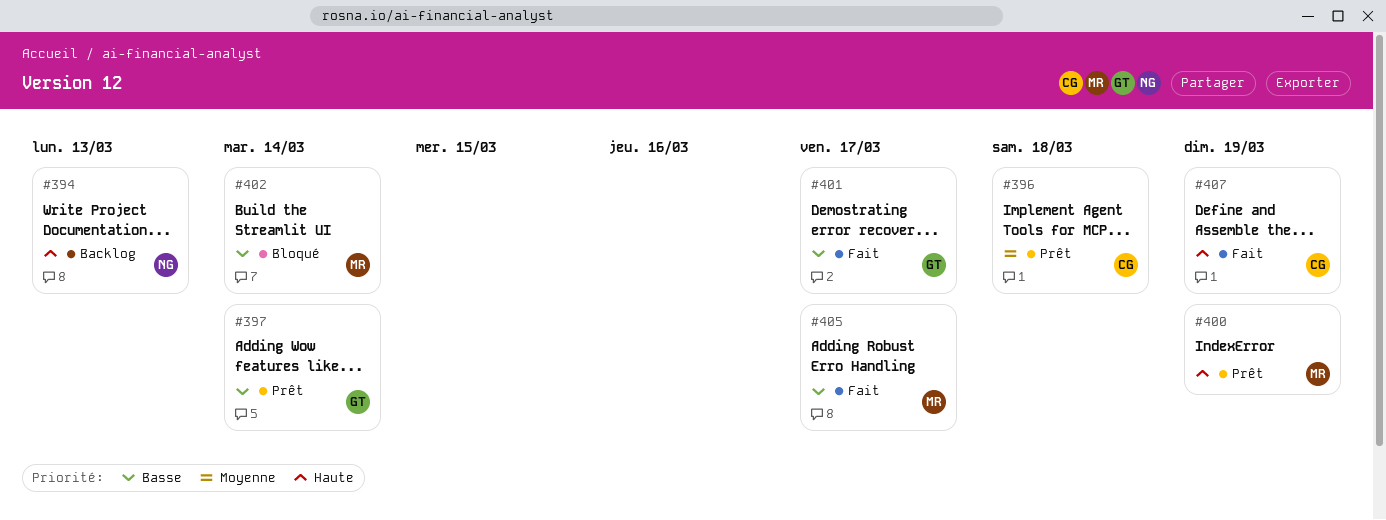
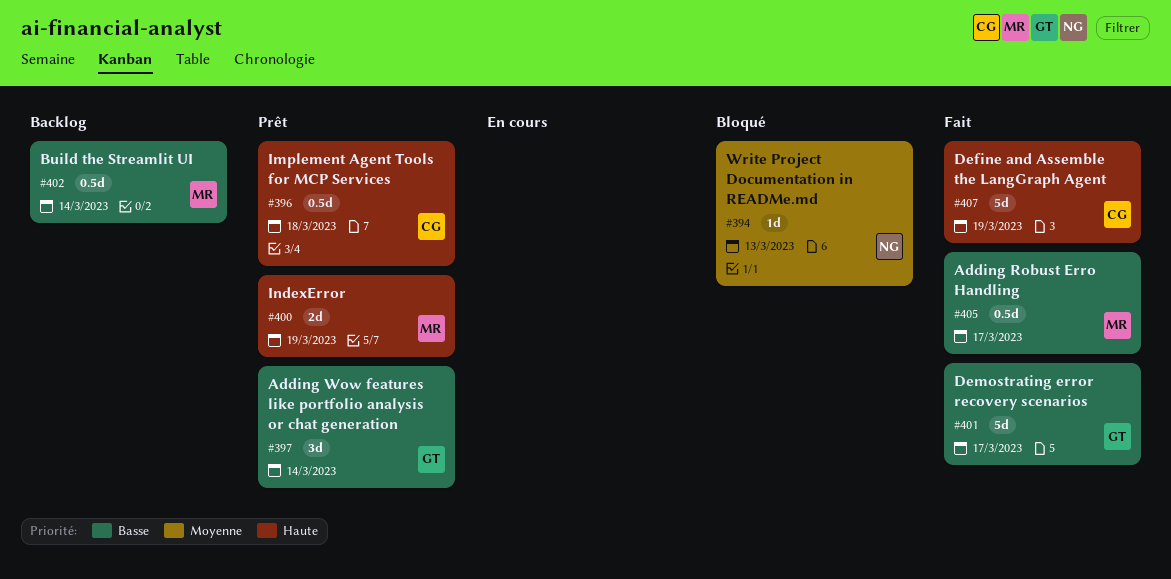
#394, status: Backlog -> Bloqué
#394, priority: Haute -> Moyenne
#396, priority: Moyenne -> Haute
#402, status: Bloqué -> Backlog

